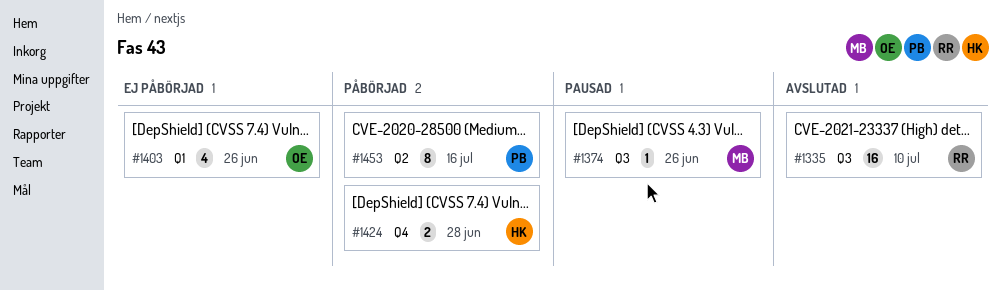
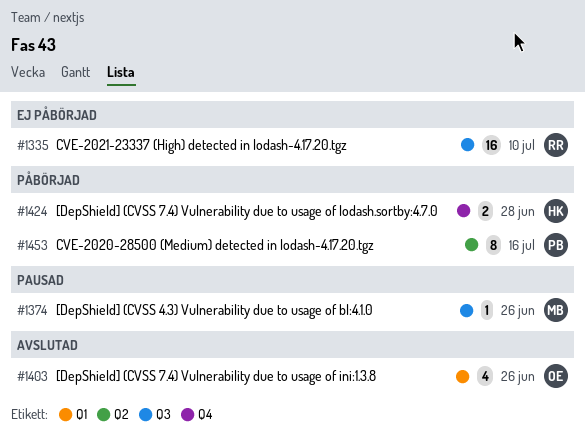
#1335, status: Avslutad -> Ej påbörjad
#1403, status: Ej påbörjad -> Avslutad

